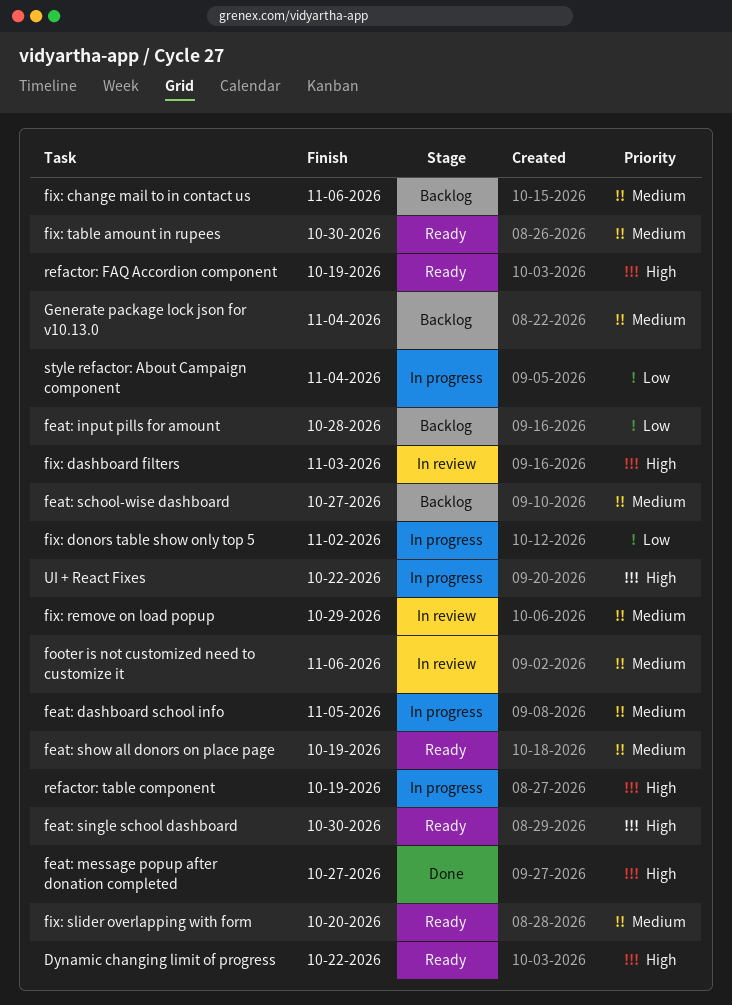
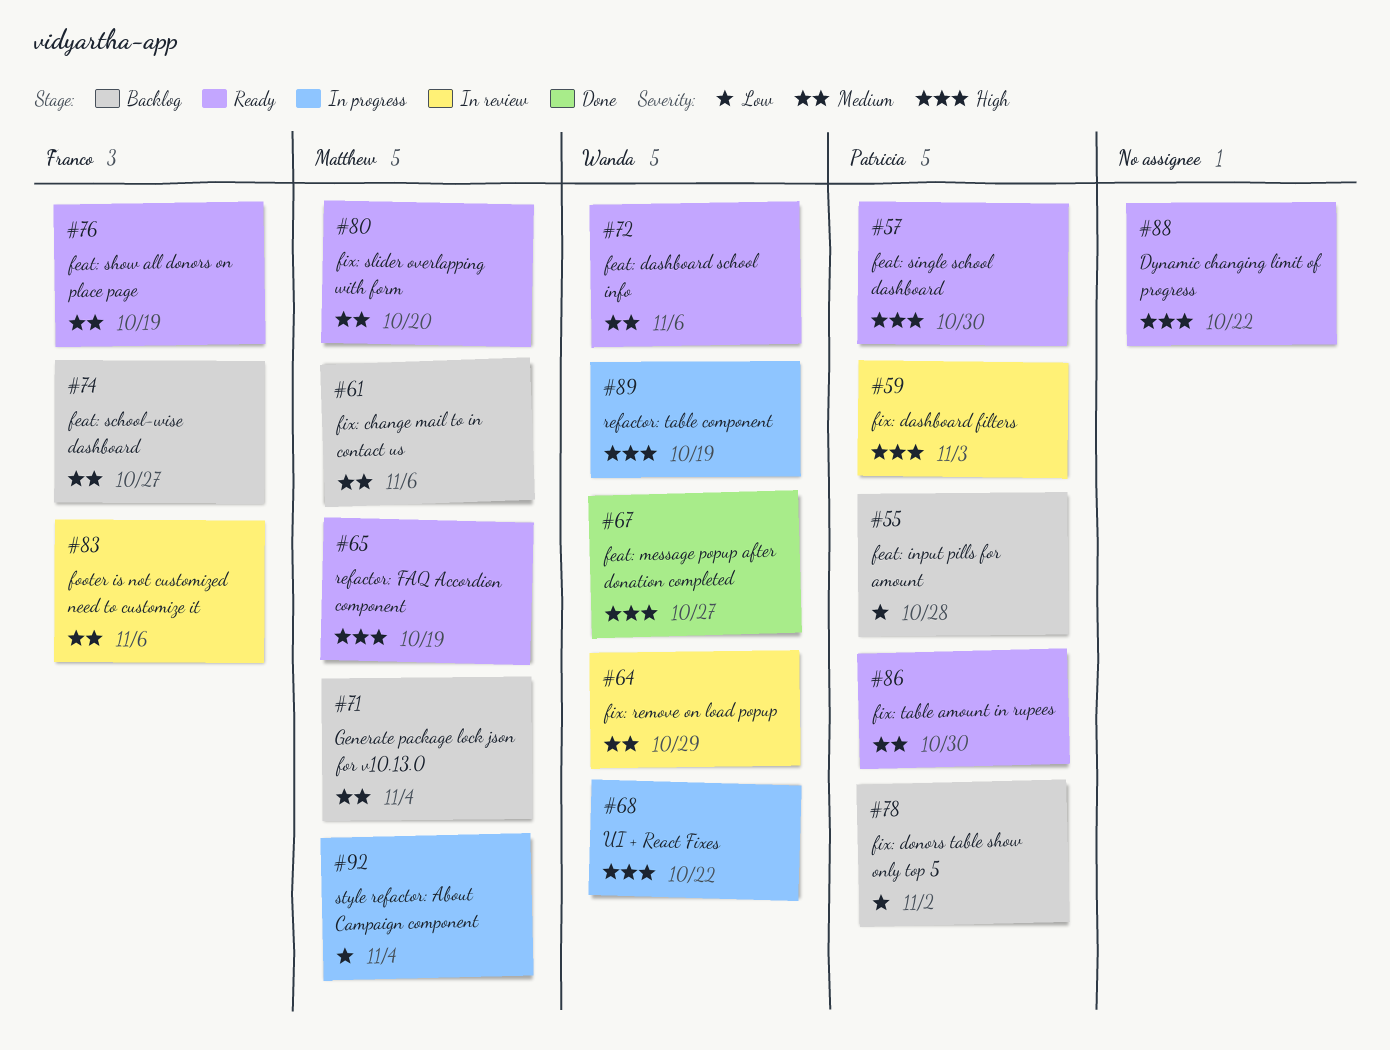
feat: dashboard school info, status: In progress -> Ready
feat: dashboard school info, due: Nov 5 -> Nov 6
fix: donors table show only top 5, status: In progress -> Backlog

